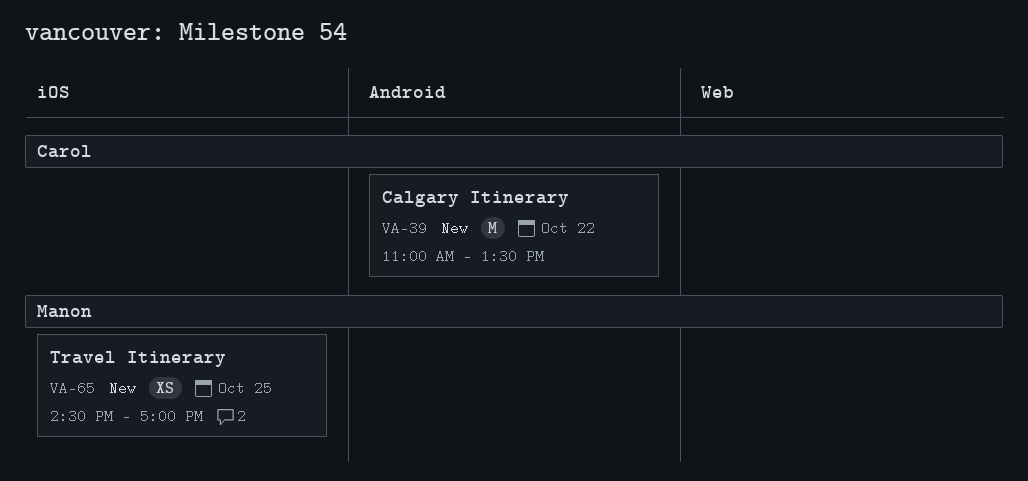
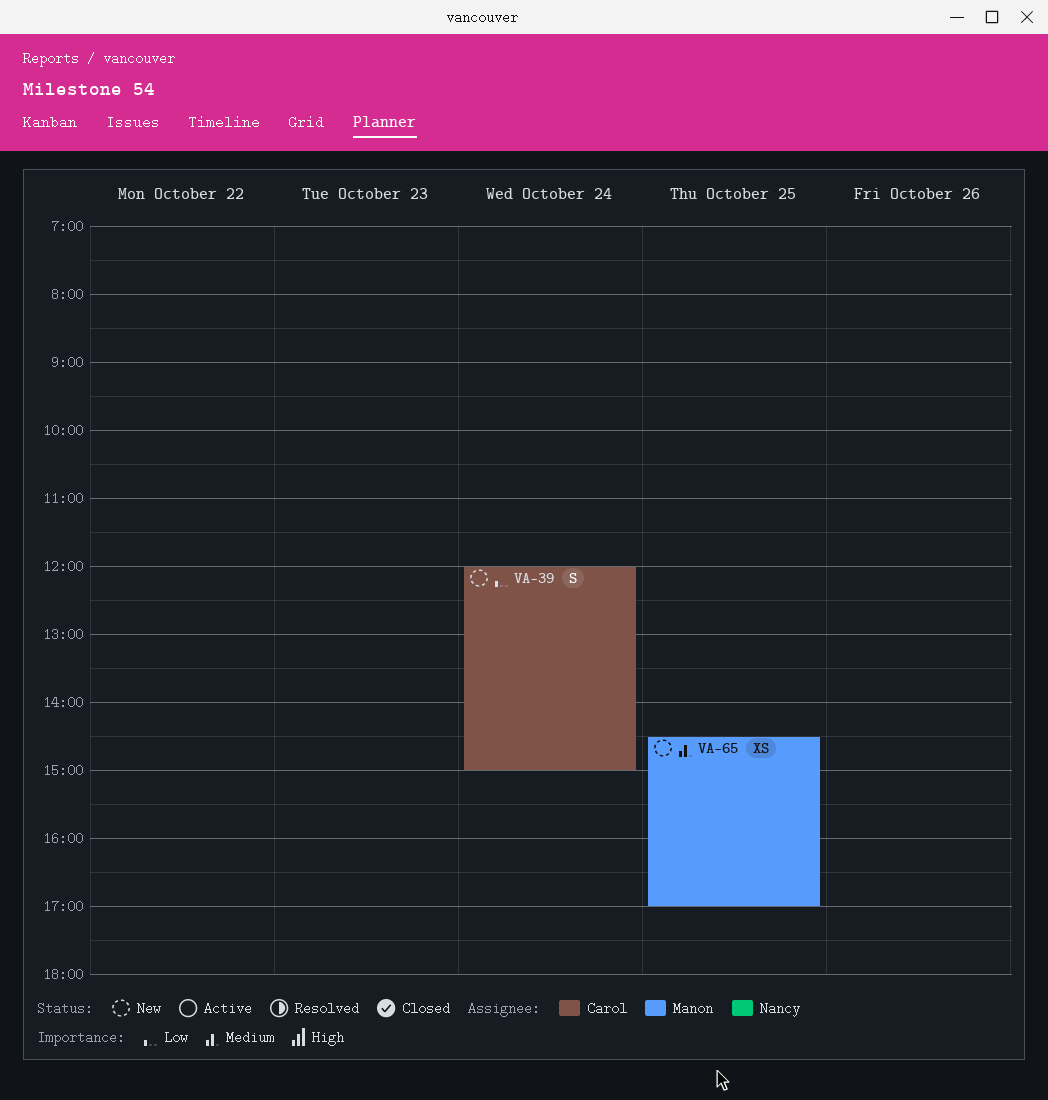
VA-39, estimate: M -> S
VA-39, day: Oct 22 -> Oct 24
VA-39, begins: 11:00 -> 12:00
VA-39, ends: 13:30 -> 15:00

